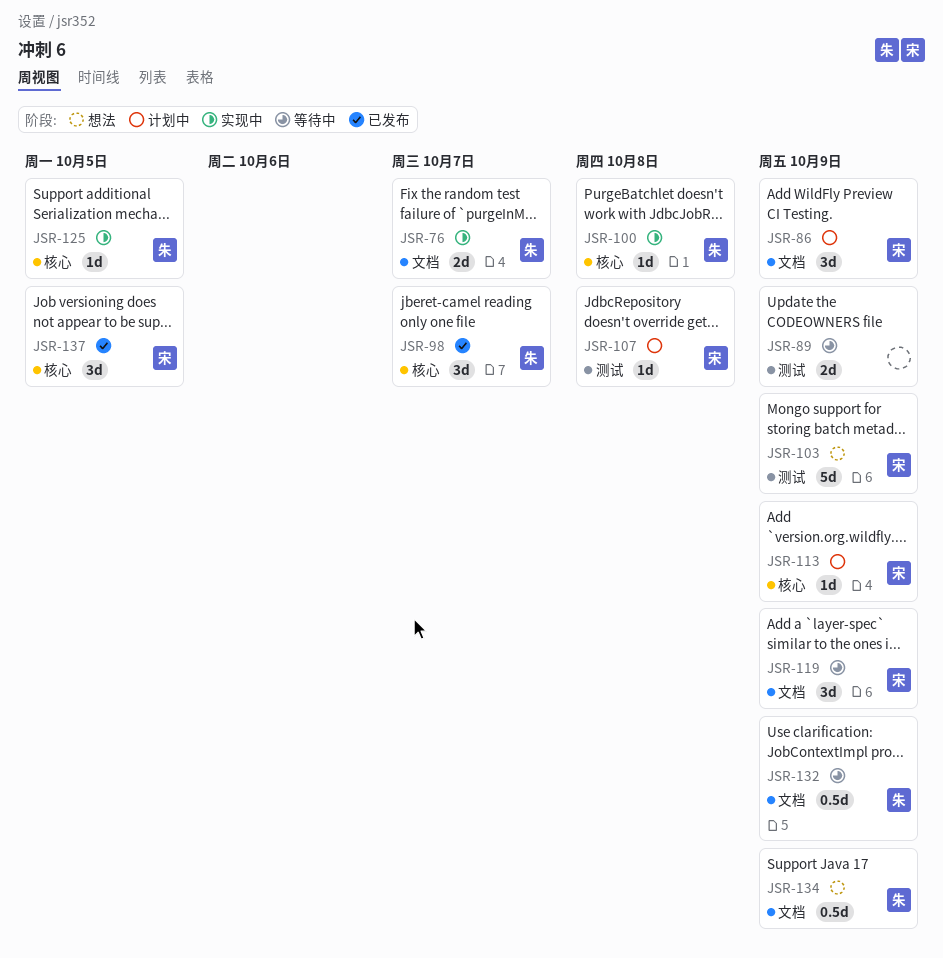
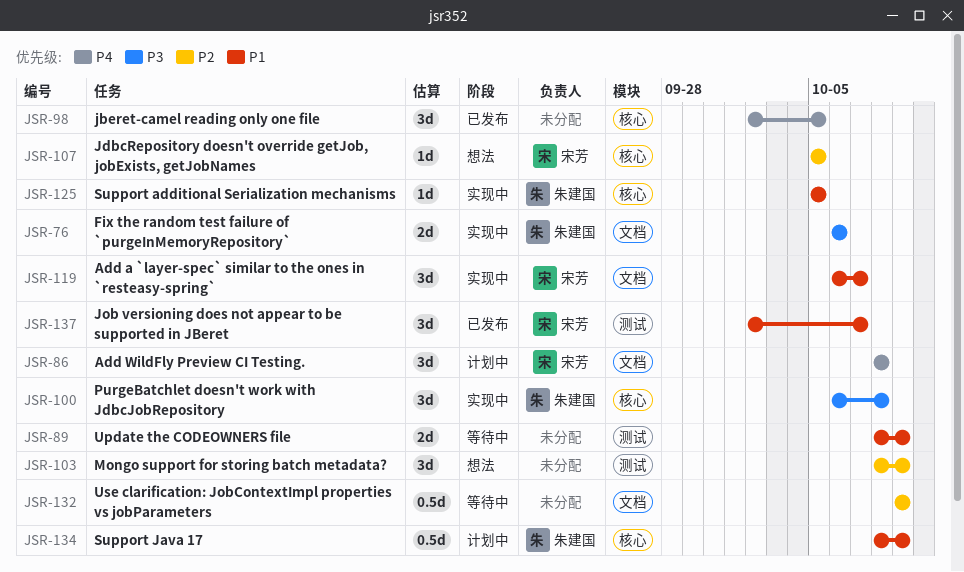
JSR-76, due: Oct 7 -> Oct 6
JSR-86, due: Oct 9 -> Oct 8
JSR-98, owner: 朱建国 -> none
JSR-98, due: Oct 7 -> Oct 5
JSR-100, estimate: 1d -> 3d
JSR-103, owner: 宋芳 -> none
JSR-103, estimate: 5d -> 3d
JSR-107, status: 计划中 -> 想法
JSR-107, label: 测试 -> 核心
JSR-107, due: Oct 8 -> Oct 5
JSR-113: present -> none
JSR-119, status: 等待中 -> 实现中
JSR-119, due: Oct 9 -> Oct 7
JSR-132, owner: 朱建国 -> none
JSR-134, status: 想法 -> 计划中
JSR-134, label: 文档 -> 核心
JSR-137, label: 核心 -> 测试
JSR-137, due: Oct 5 -> Oct 7

